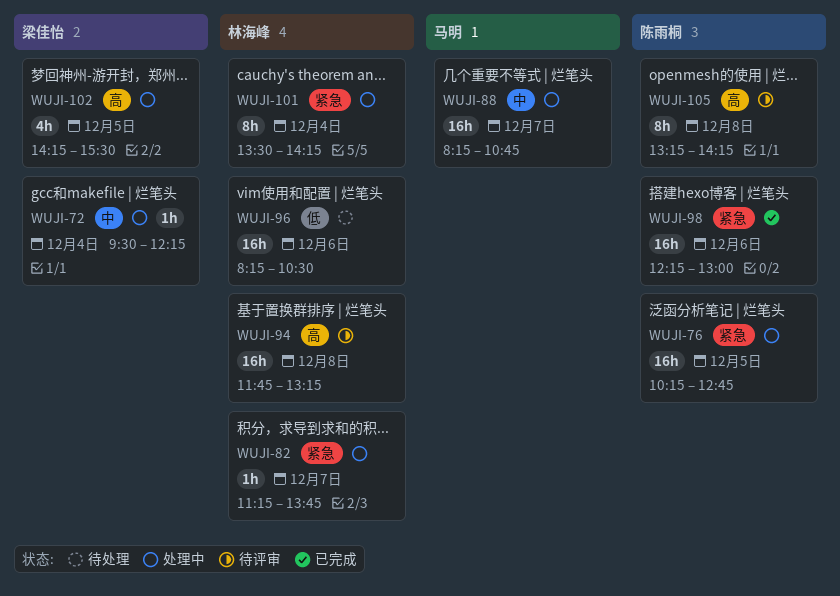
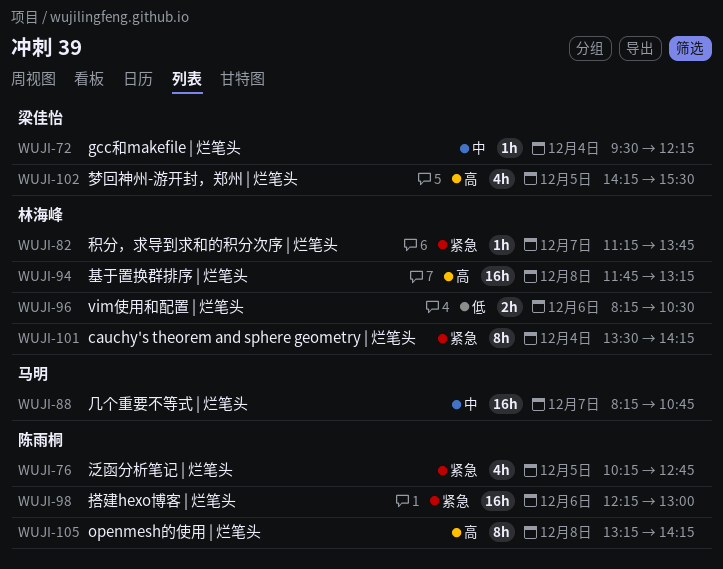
WUJI-76, estimate: 16h -> 4h
WUJI-96, estimate: 16h -> 2h

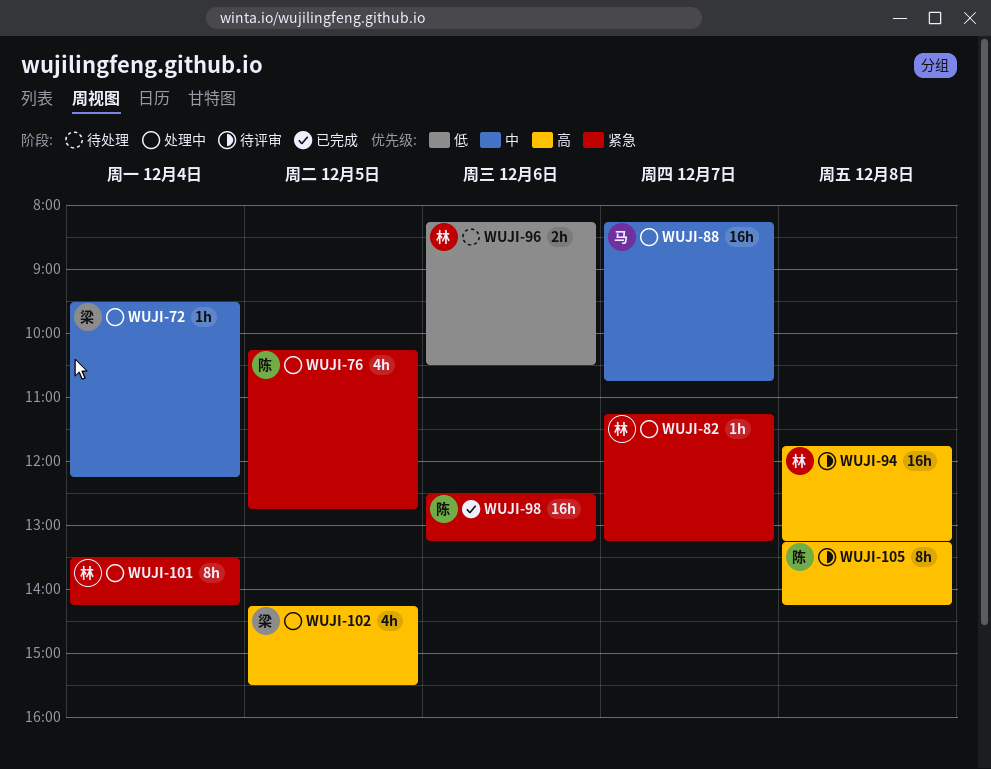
WUJI-82, ends: 13:45 -> 13:15
WUJI-98, begins: 12:15 -> 12:30
WUJI-98, ends: 13:00 -> 13:15

